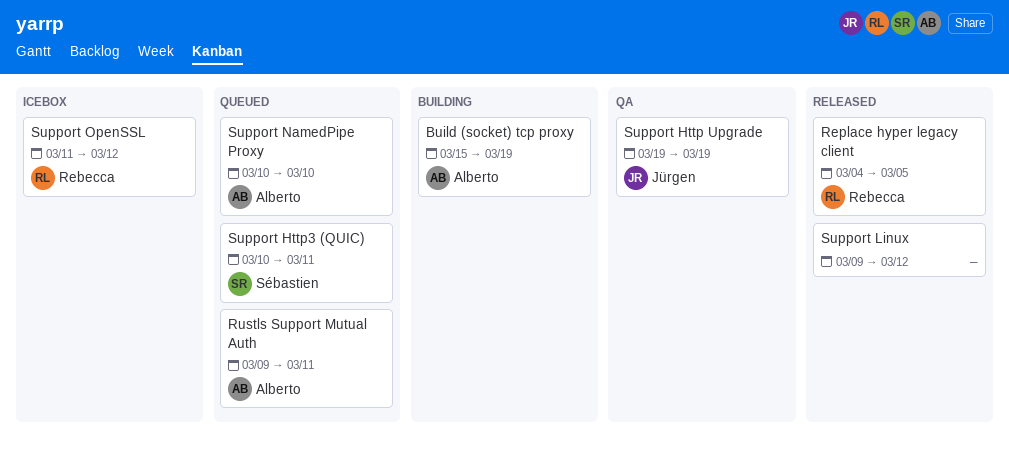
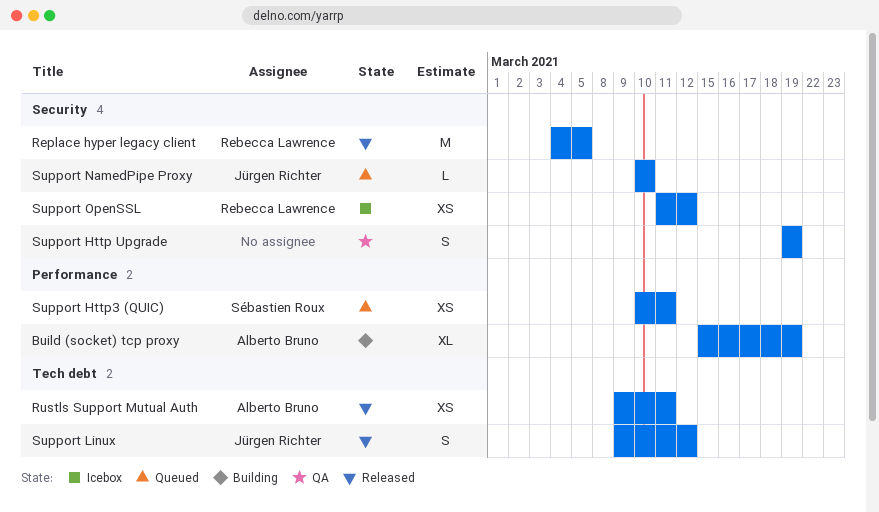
Rustls Support Mutual Auth, status: Queued -> Released
Support Http Upgrade, owner: Jürgen Richter -> none
Support Linux, owner: none -> Jürgen Richter
Support NamedPipe Proxy, owner: Alberto Bruno -> Jürgen Richter

